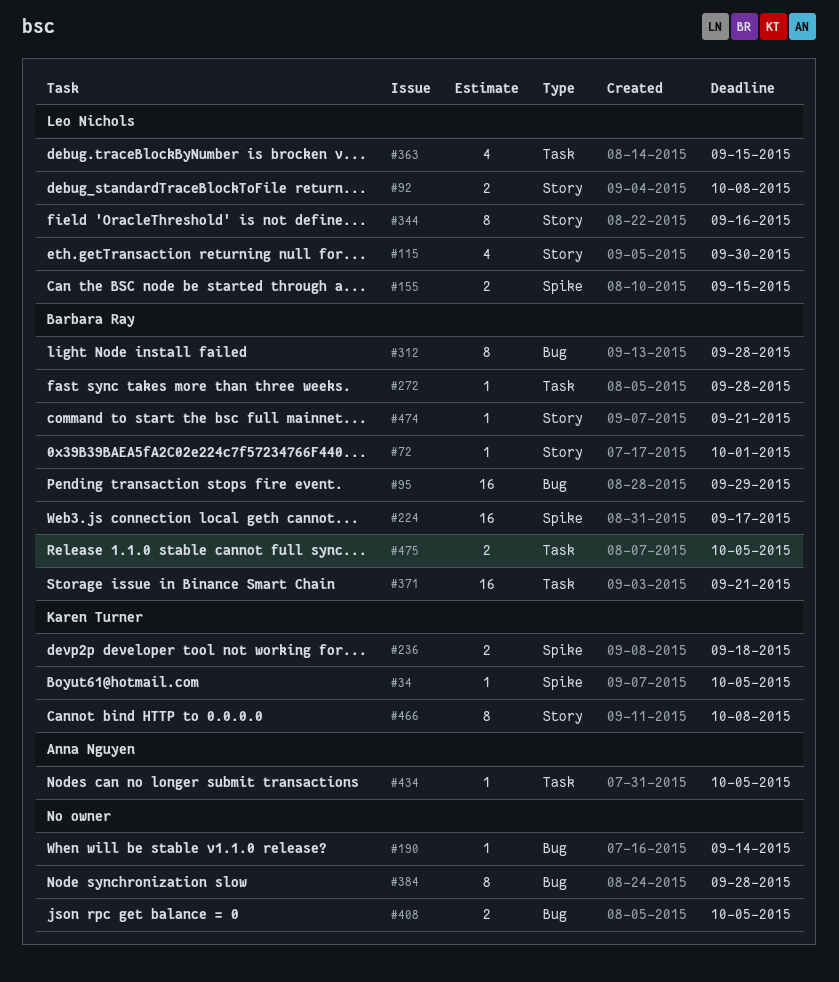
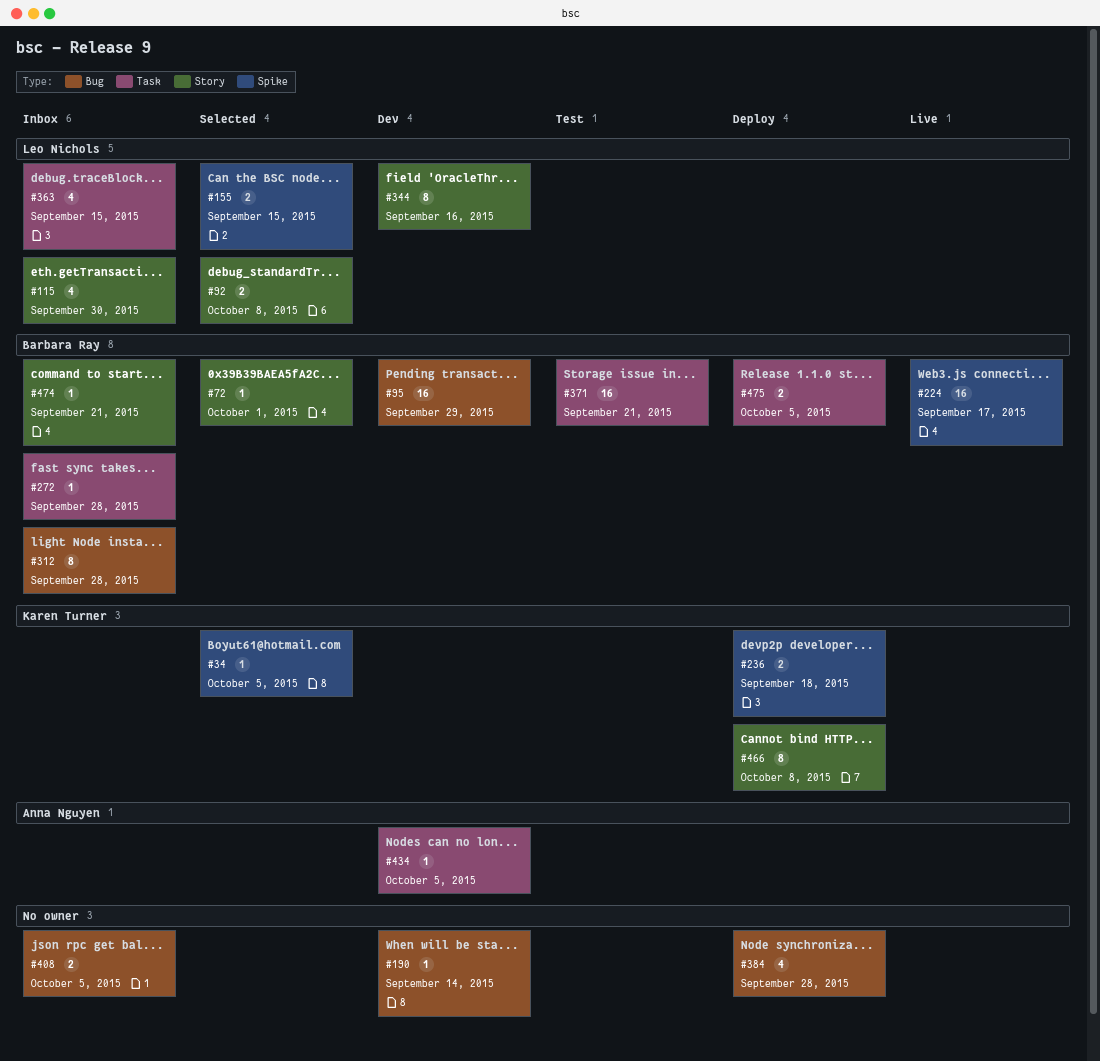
#384, estimate: 8 -> 4

